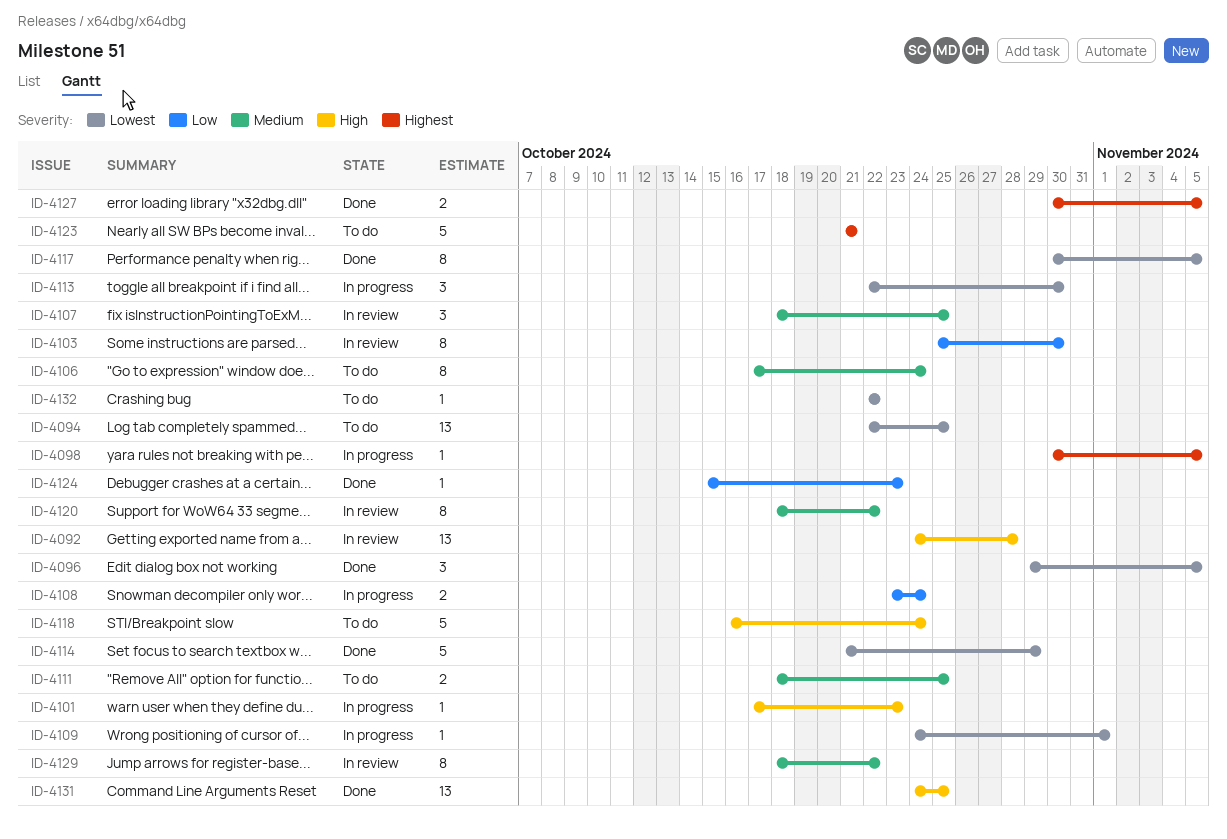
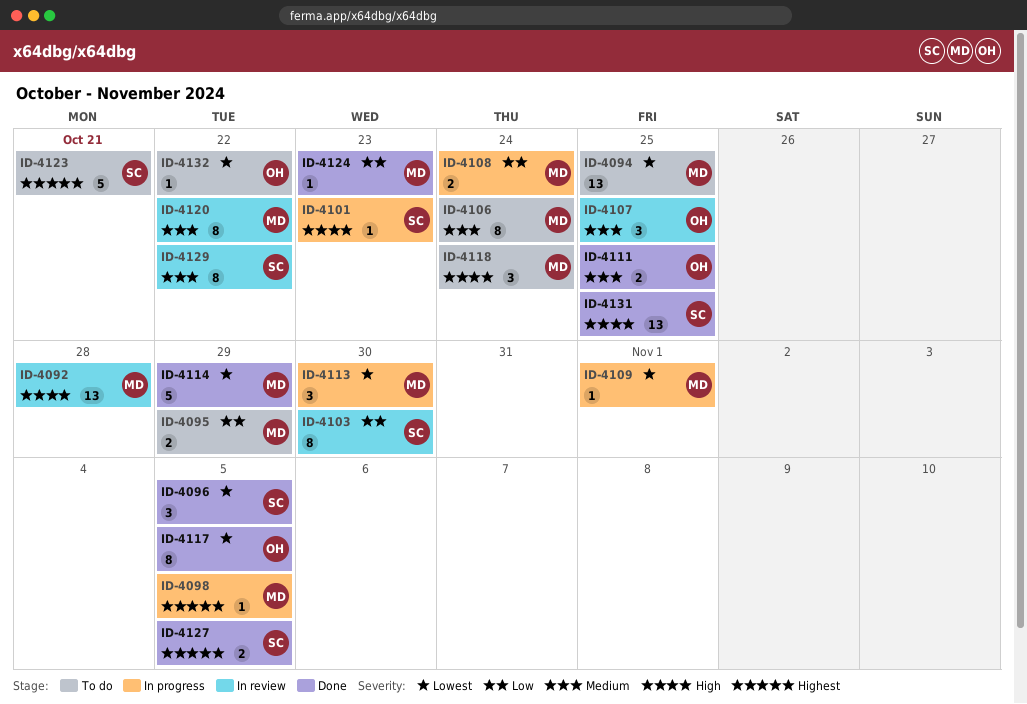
ID-4095: none -> present
ID-4111, status: To do -> Done
ID-4118, estimate: 5 -> 3

